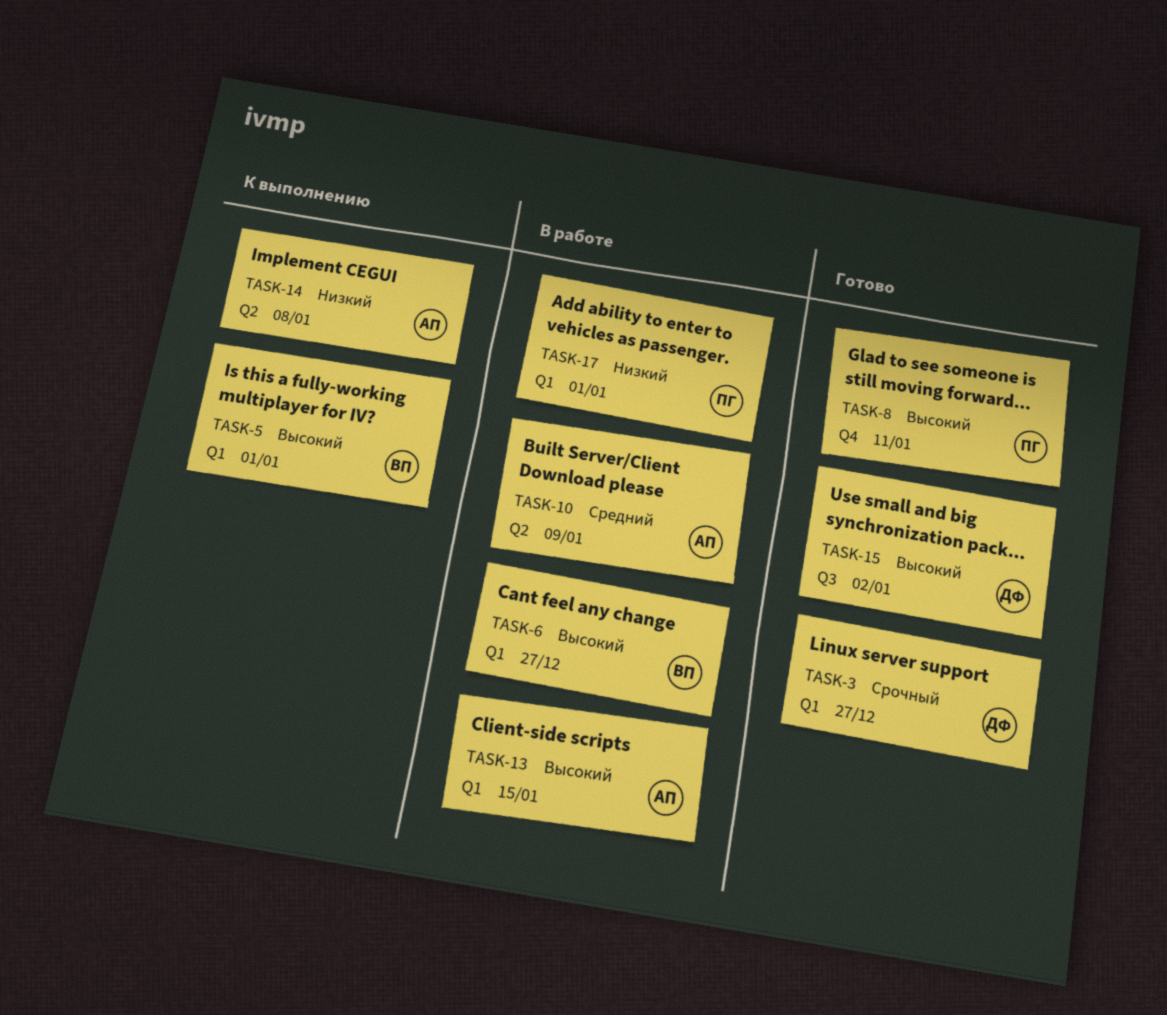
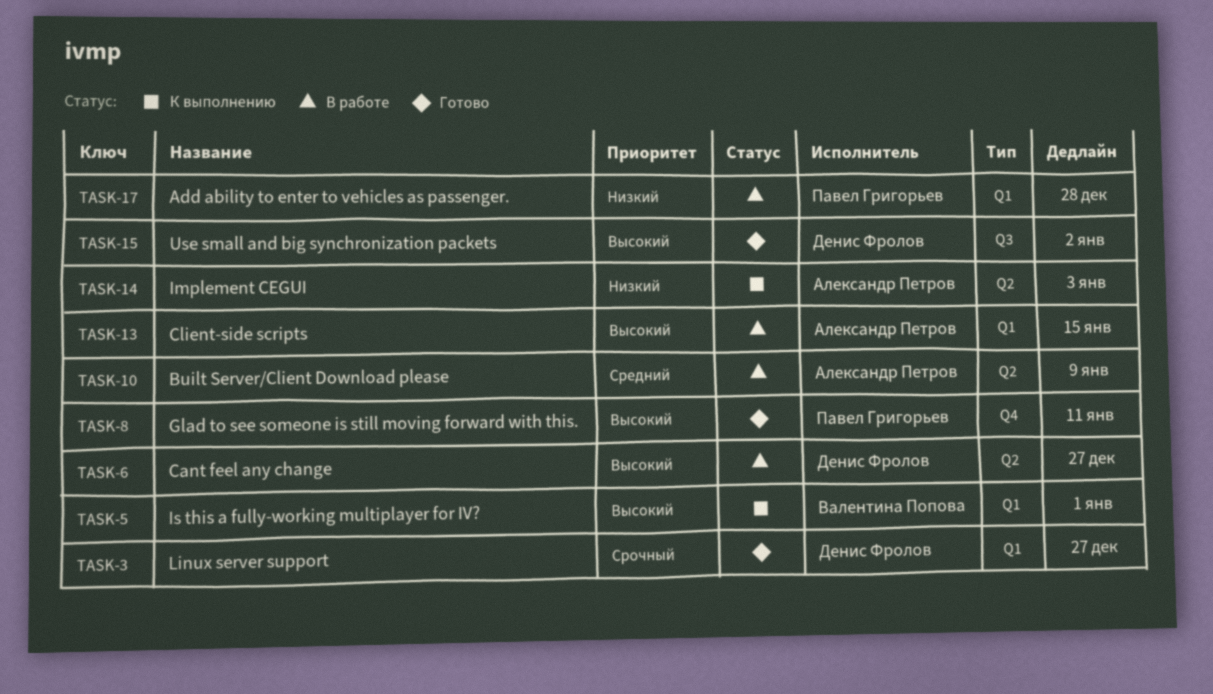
TASK-6, owner: Валентина Попова -> Денис Фролов
TASK-6, label: Q1 -> Q2
TASK-14, due: Jan 8 -> Jan 3
TASK-17, due: Jan 1 -> Dec 28

